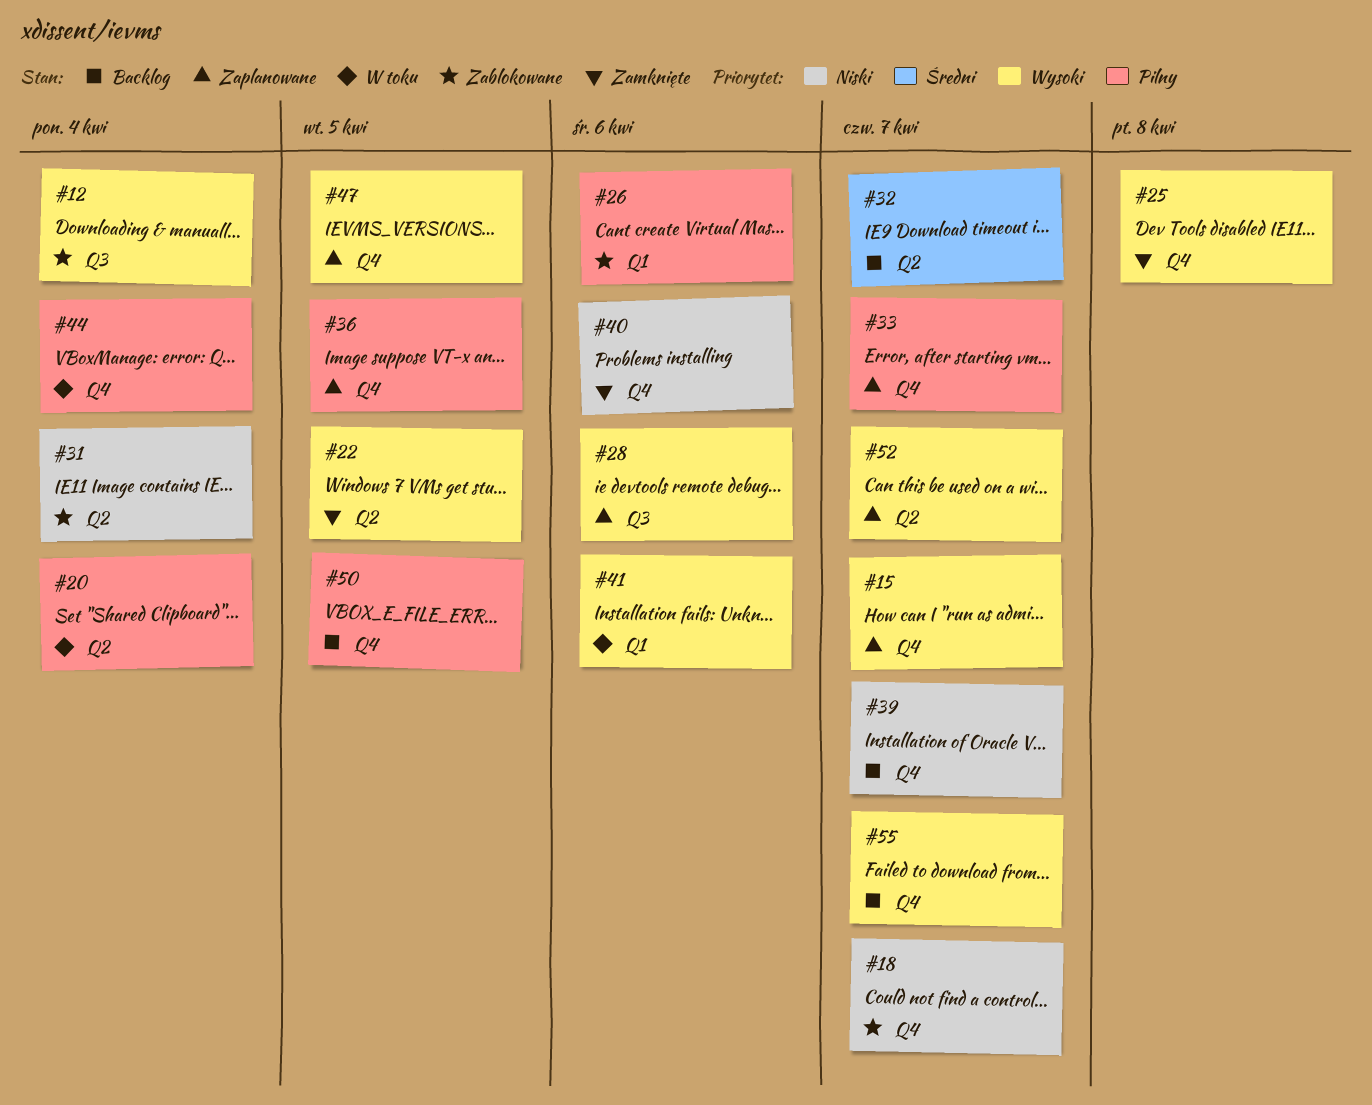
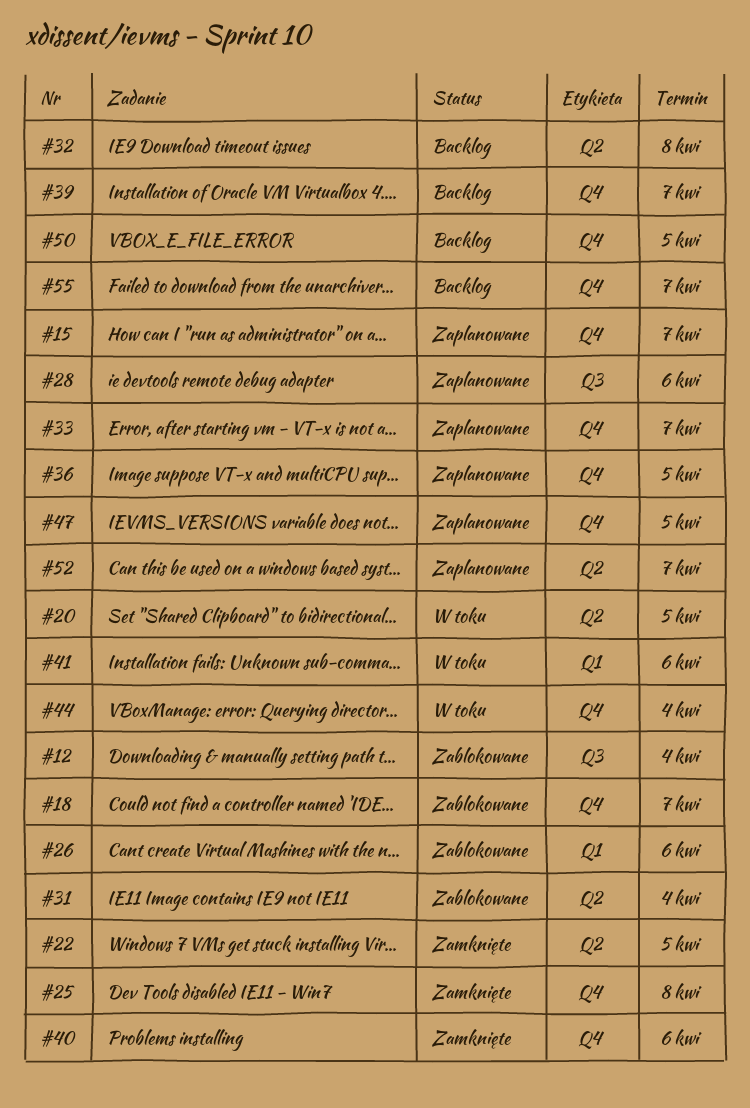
#20, due: Apr 4 -> Apr 5
#32, due: Apr 7 -> Apr 8

